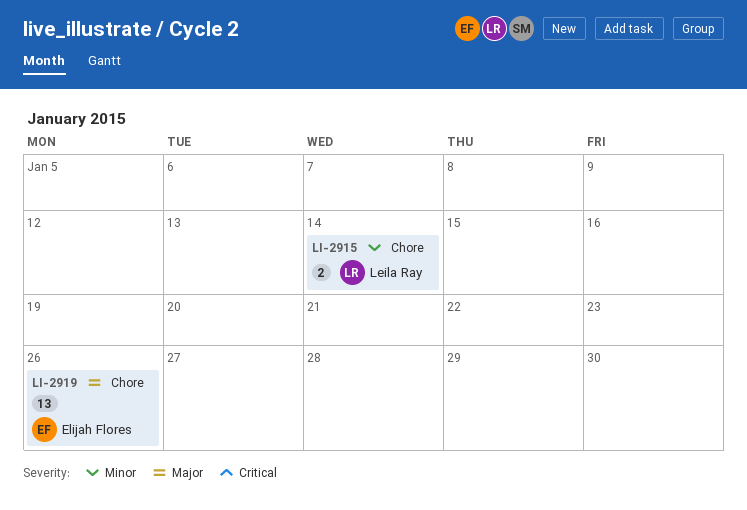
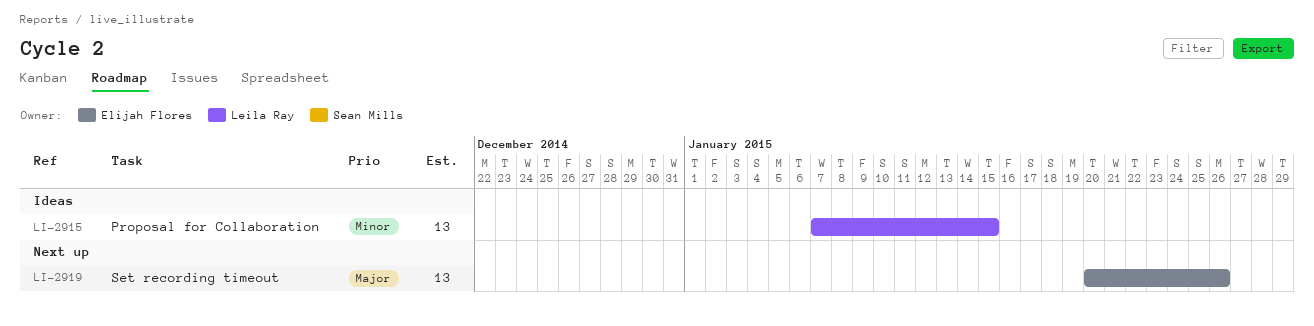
LI-2915, estimate: 2 -> 13
LI-2915, due: Jan 14 -> Jan 15

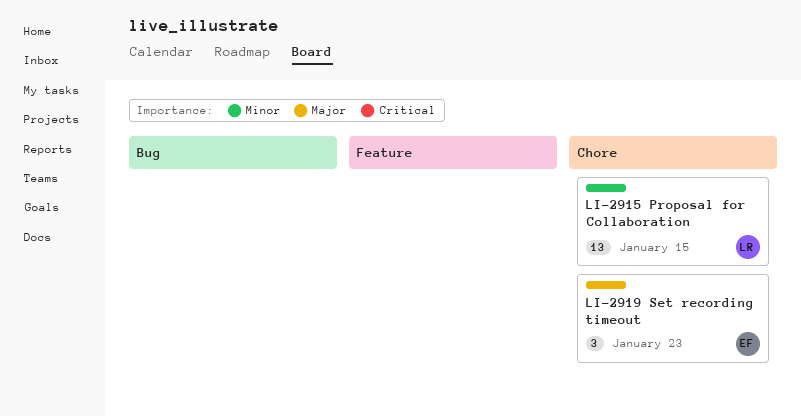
LI-2919, estimate: 13 -> 3
LI-2919, due: Jan 26 -> Jan 23

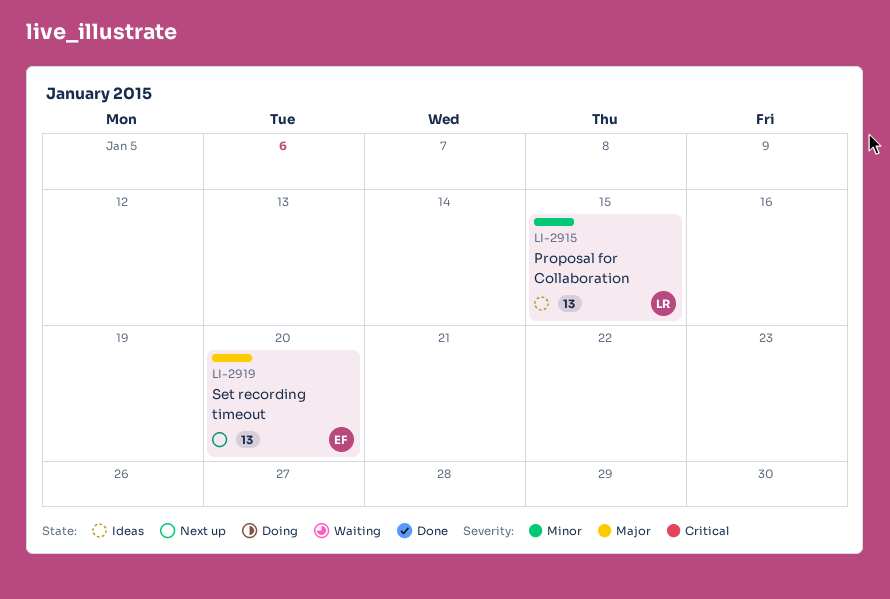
LI-2919, estimate: 3 -> 13
LI-2919, due: Jan 23 -> Jan 20

